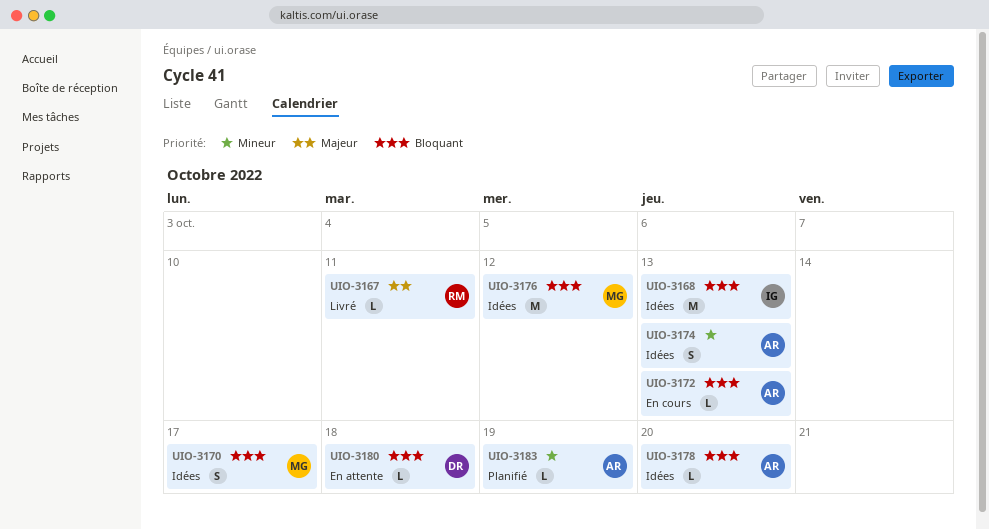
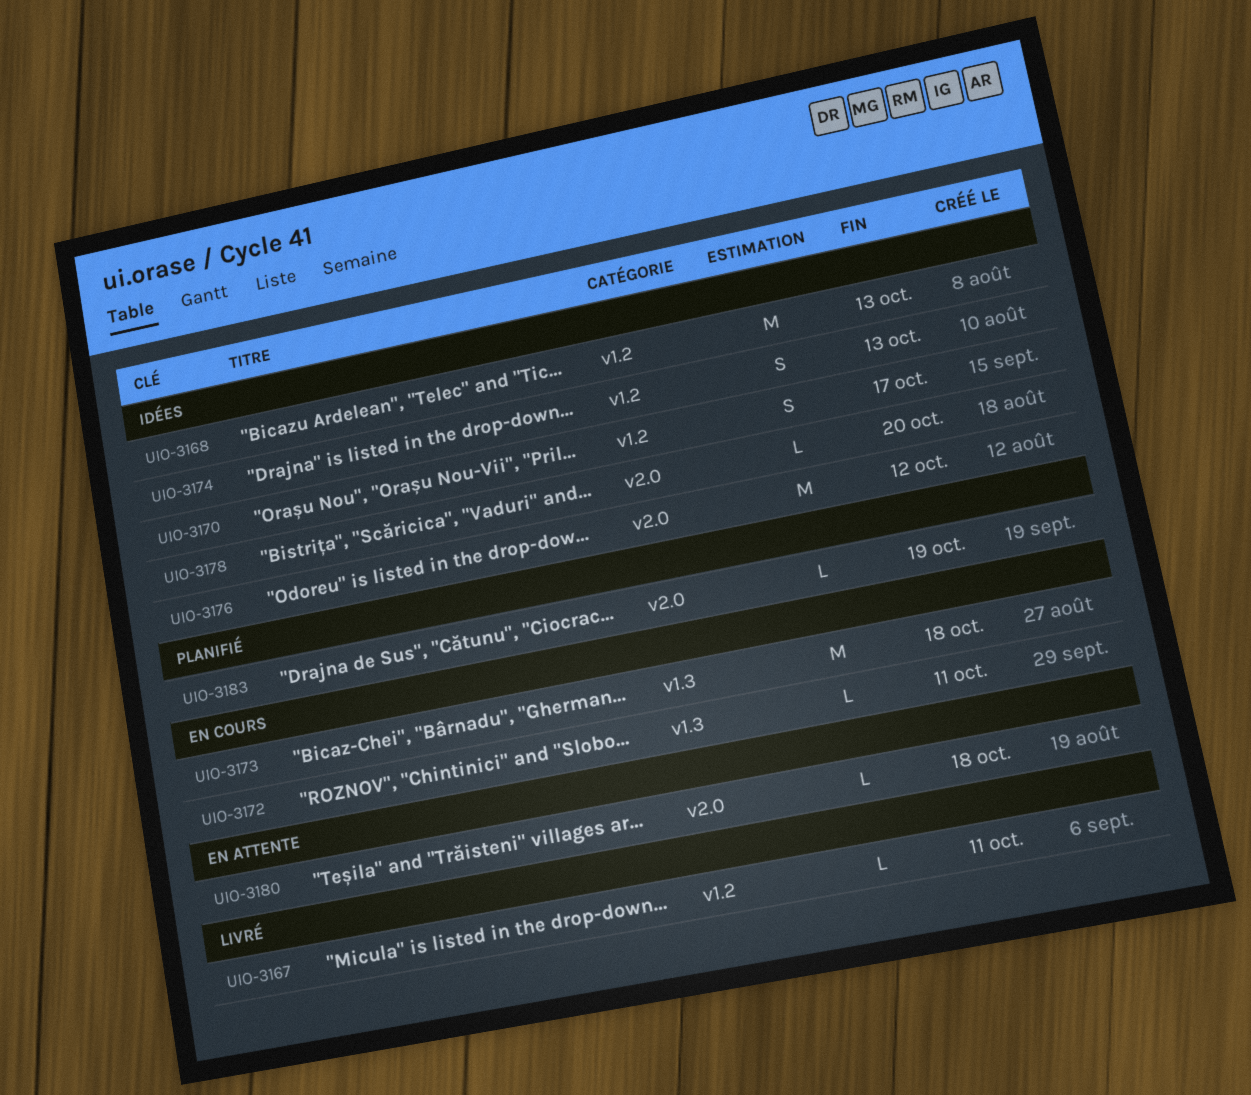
UIO-3172, due: Oct 13 -> Oct 11
UIO-3173: none -> present

